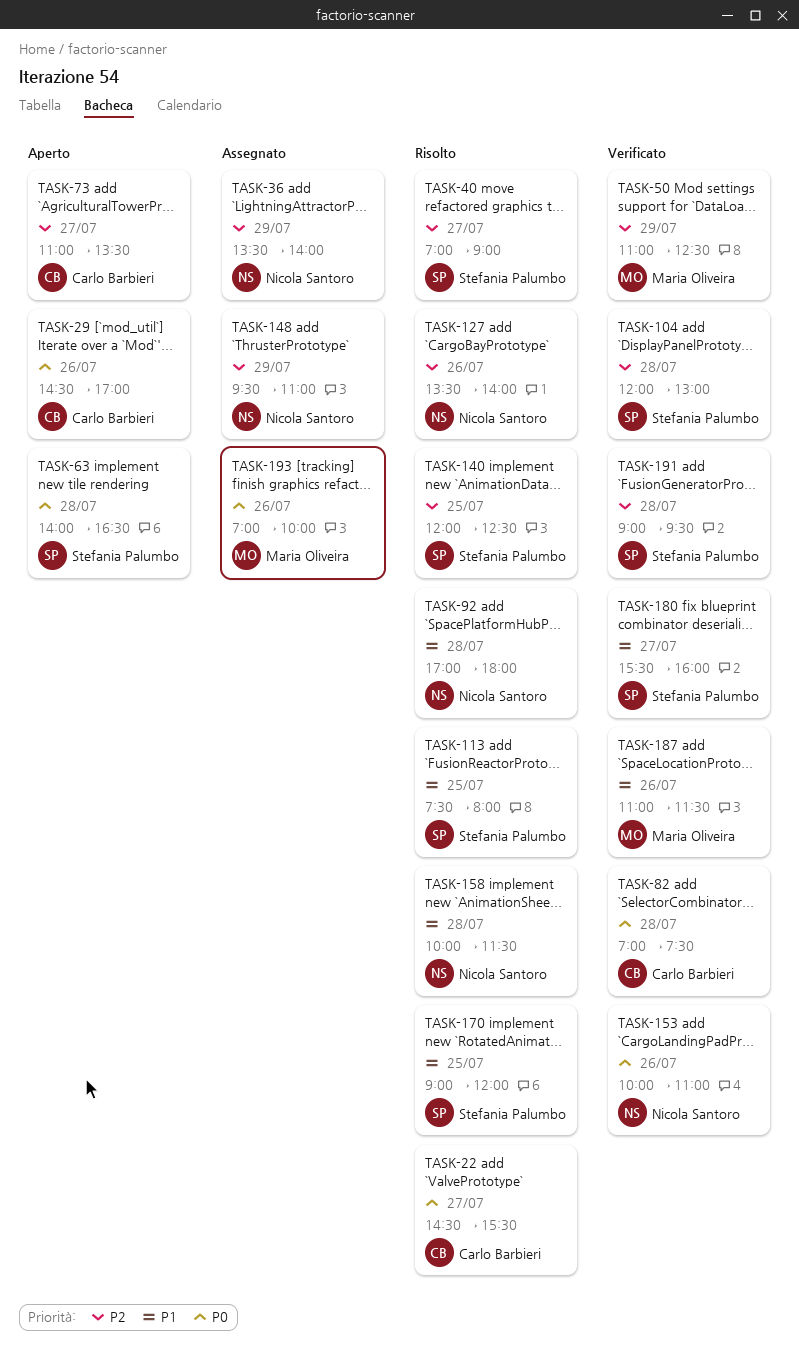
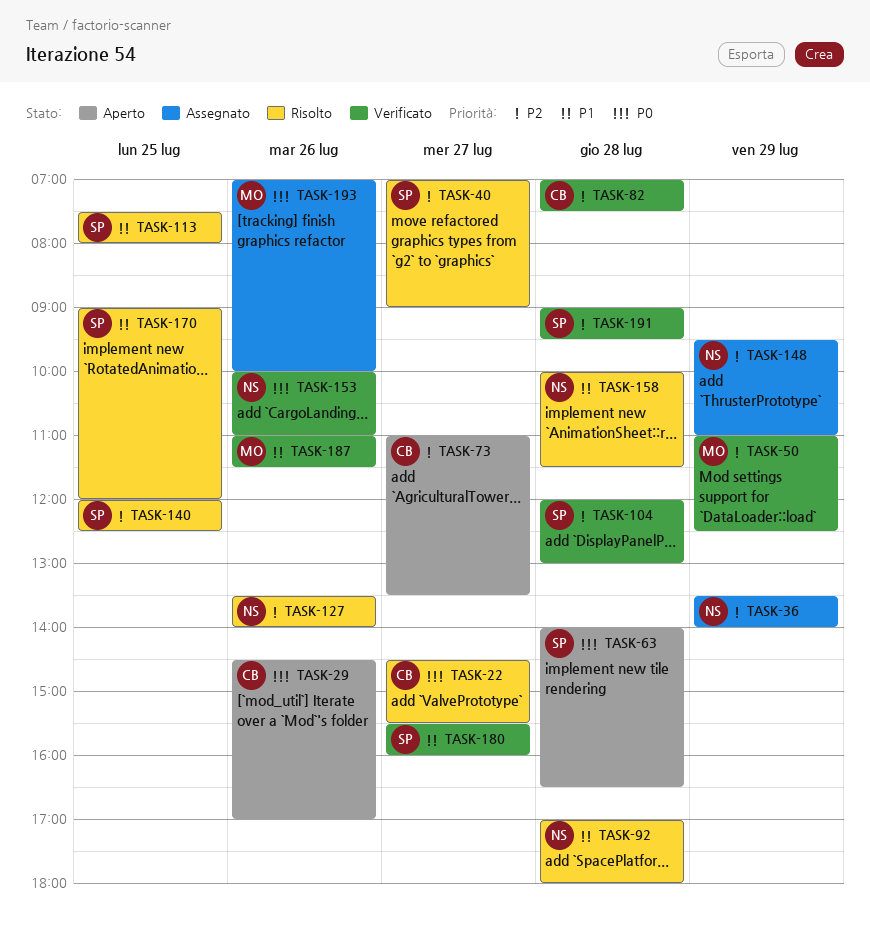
TASK-82, priority: P0 -> P2

